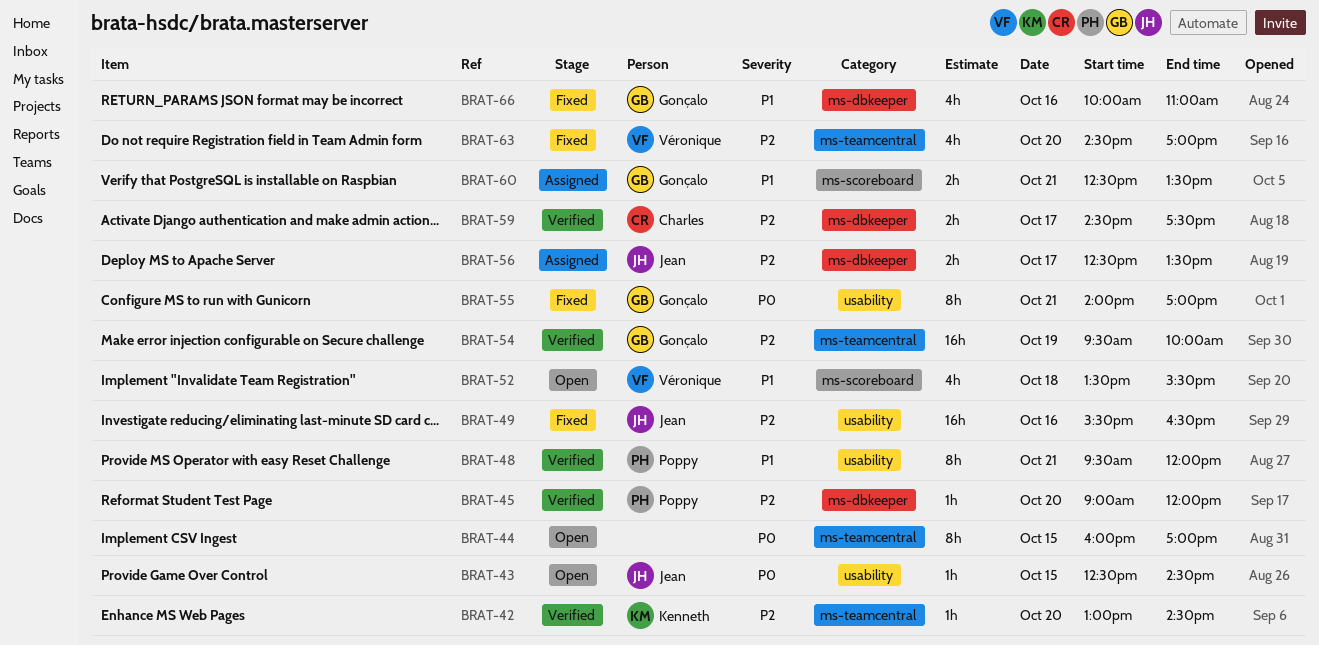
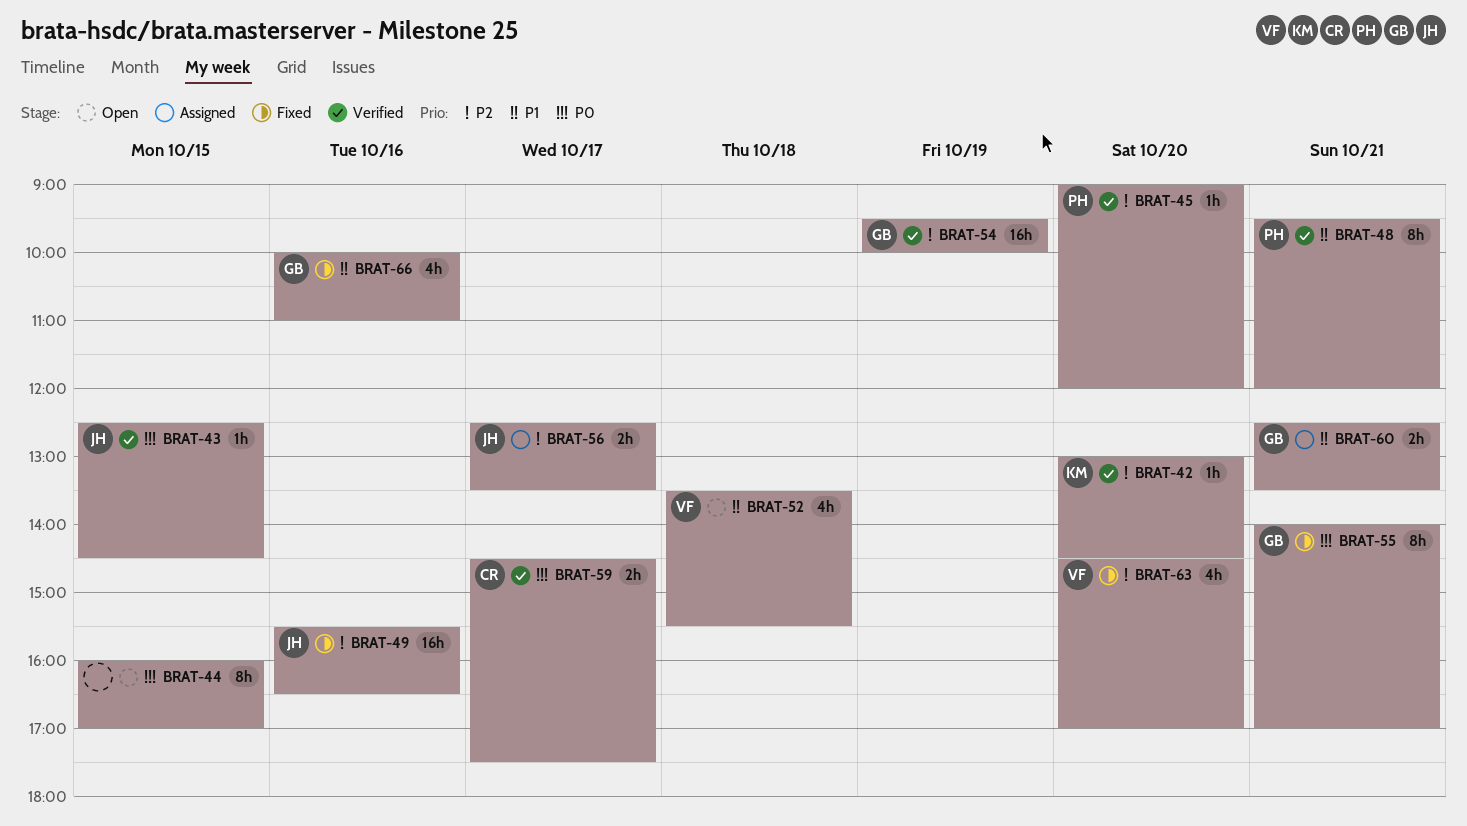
BRAT-43, status: Open -> Verified
BRAT-59, priority: P2 -> P0

